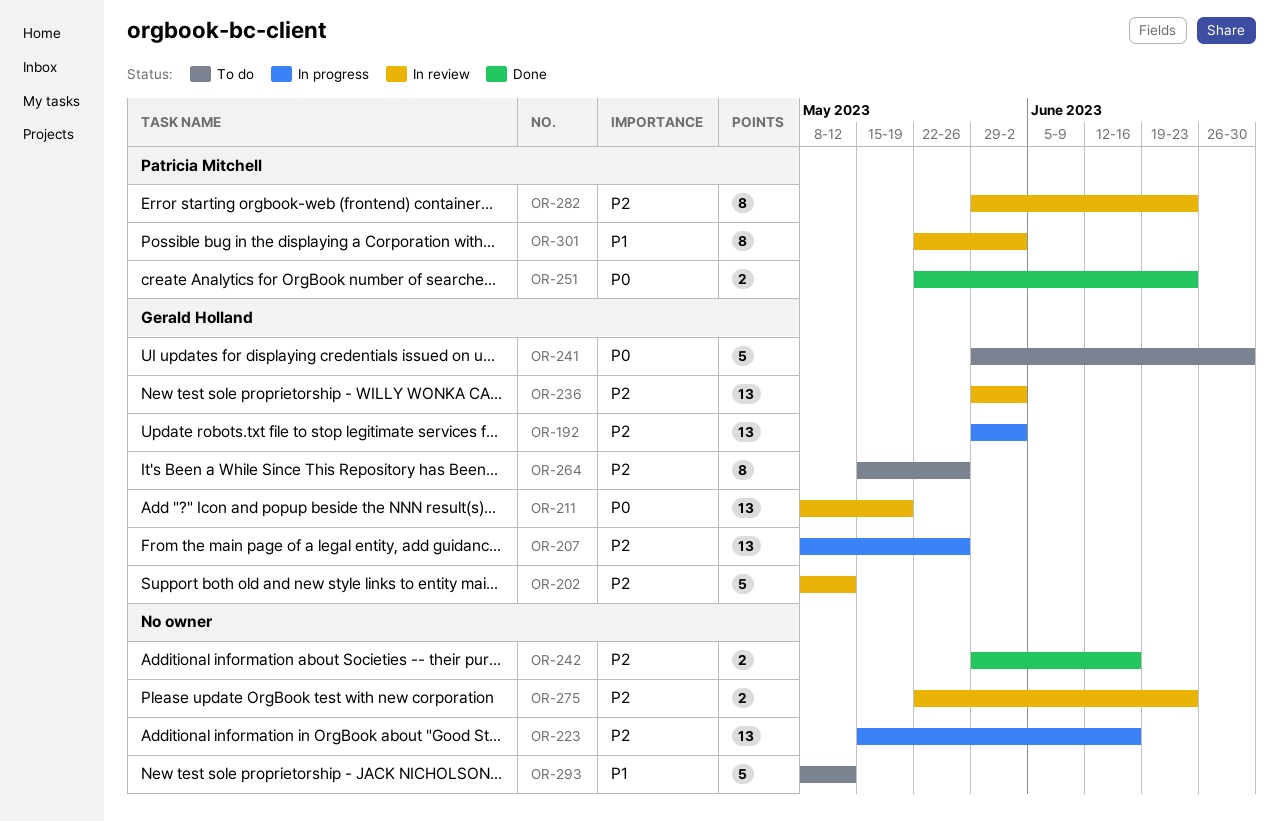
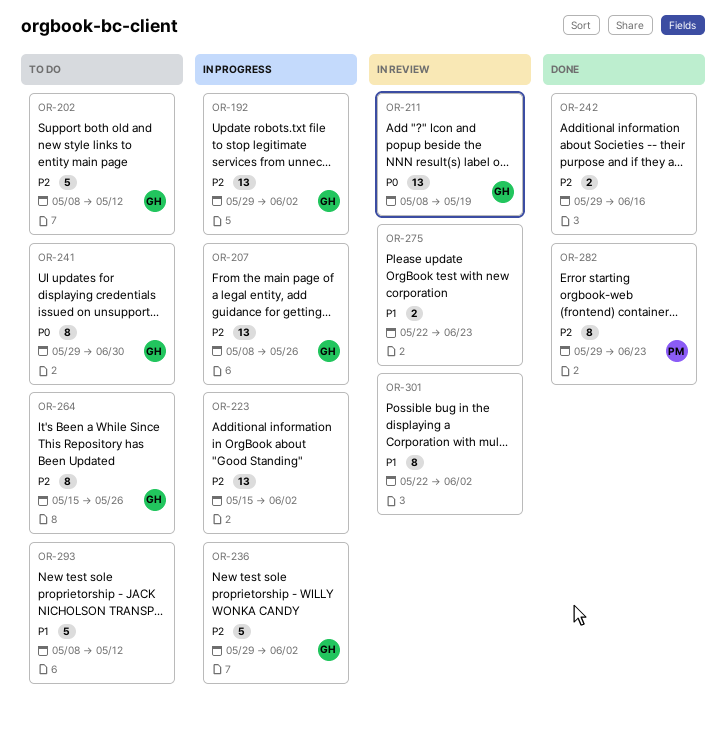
OR-202, status: In review -> To do
OR-223, due: Jun 16 -> Jun 2
OR-236, status: In review -> In progress
OR-236, estimate: 13 -> 5
OR-241, estimate: 5 -> 8
OR-251: present -> none
OR-275, priority: P2 -> P1
OR-282, status: In review -> Done
OR-301, owner: Patricia Mitchell -> none

